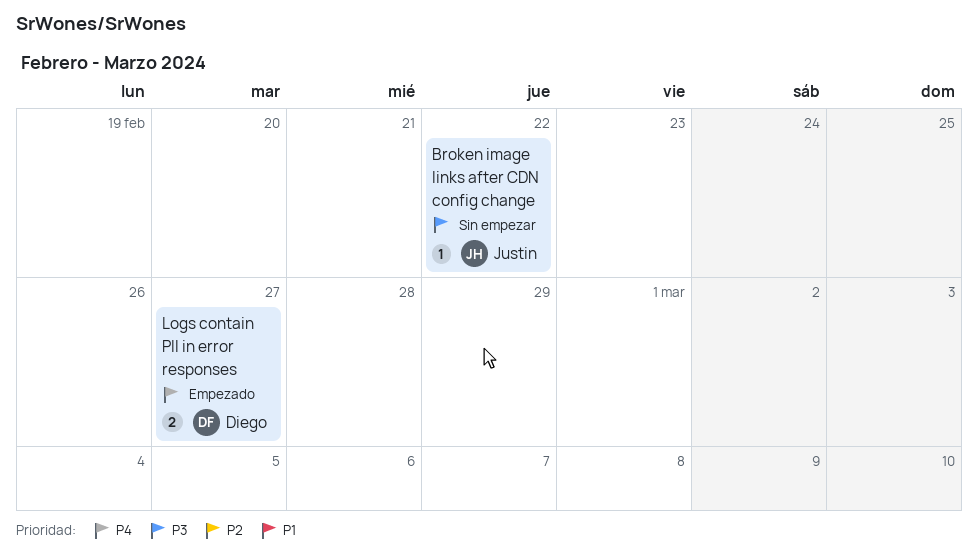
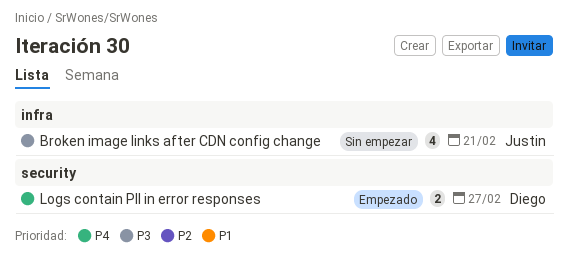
Broken image links after CDN config change, estimate: 1 -> 4
Broken image links after CDN config change, due: Feb 22 -> Feb 21

